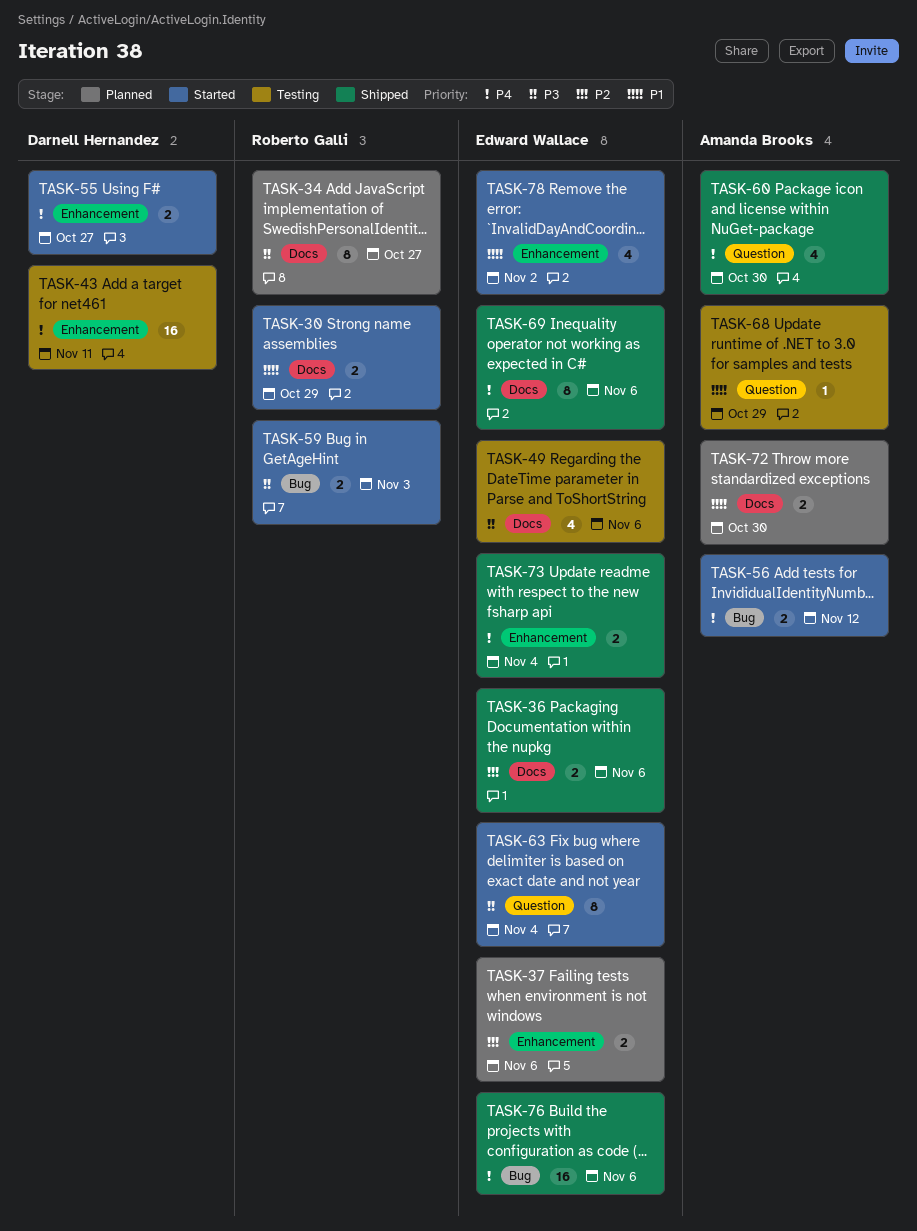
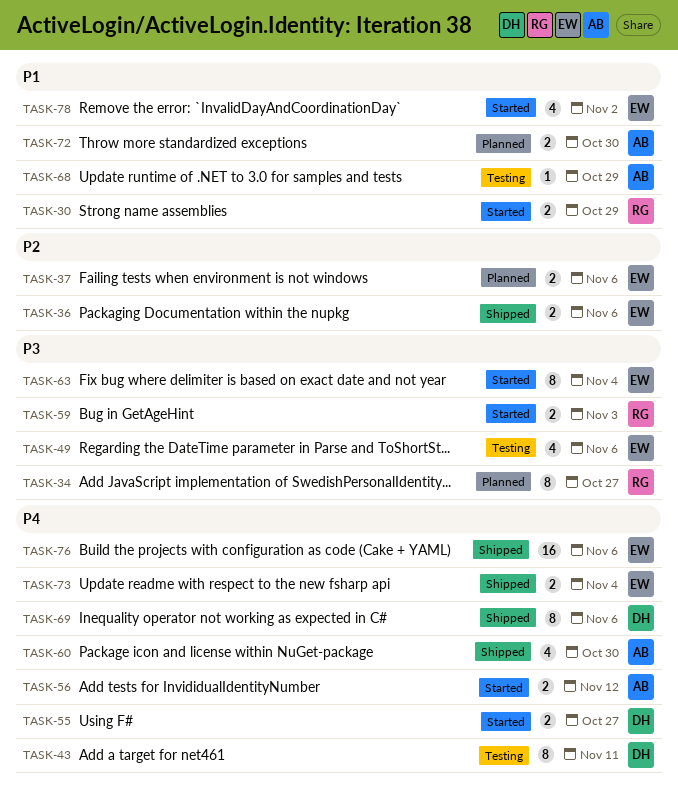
TASK-43, estimate: 16 -> 8
TASK-69, owner: Edward Wallace -> Darnell Hernandez

